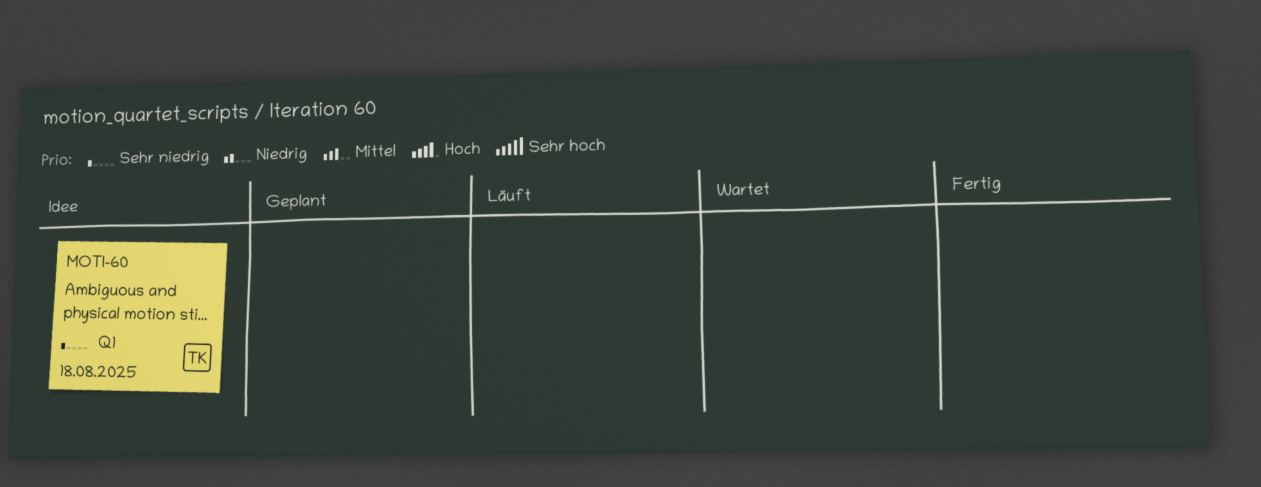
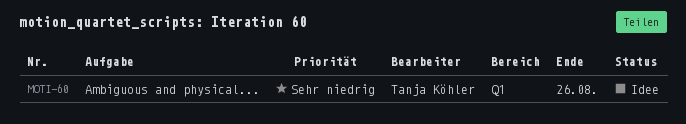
MOTI-60, due: Aug 18 -> Aug 26

